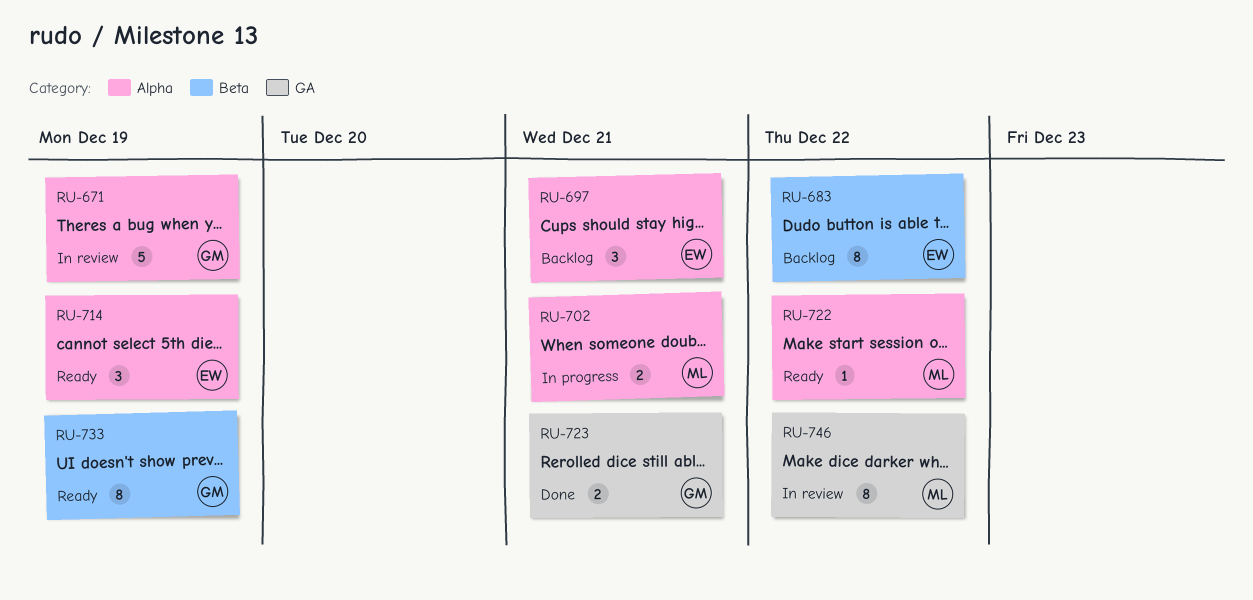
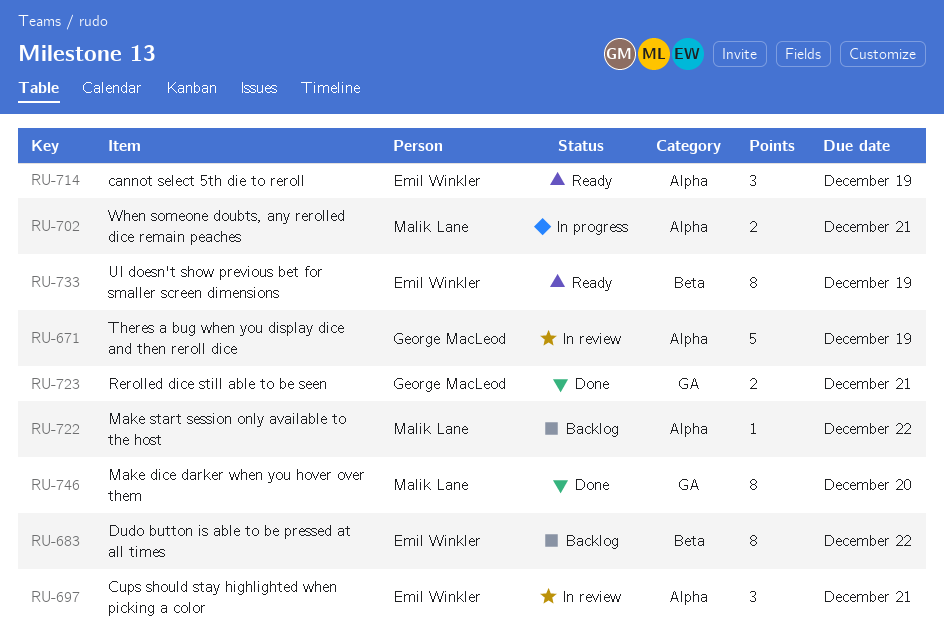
RU-697, status: Backlog -> In review
RU-722, status: Ready -> Backlog
RU-733, owner: George MacLeod -> Emil Winkler
RU-746, status: In review -> Done
RU-746, due: Dec 22 -> Dec 20

